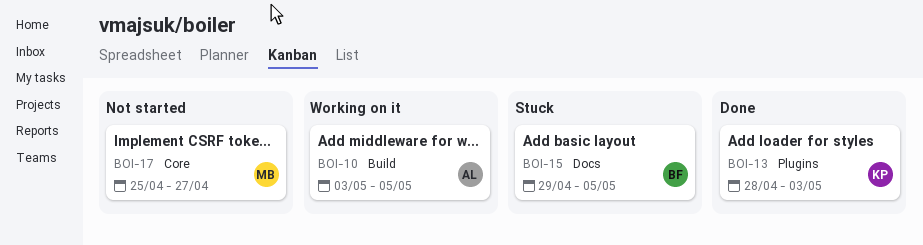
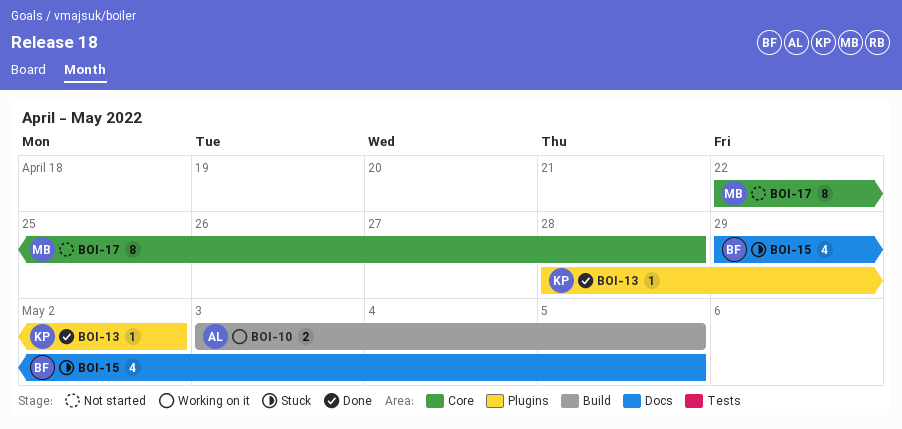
BOI-13, due: May 3 -> May 2
BOI-17, start: Apr 25 -> Apr 22
BOI-17, due: Apr 27 -> Apr 28

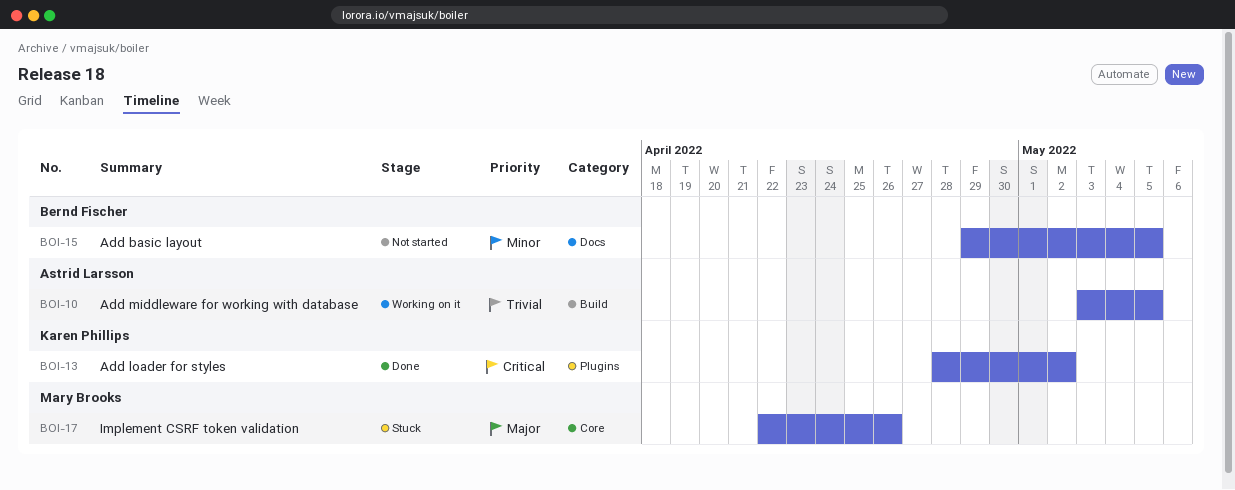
BOI-15, status: Stuck -> Not started
BOI-17, status: Not started -> Stuck
BOI-17, due: Apr 28 -> Apr 26

